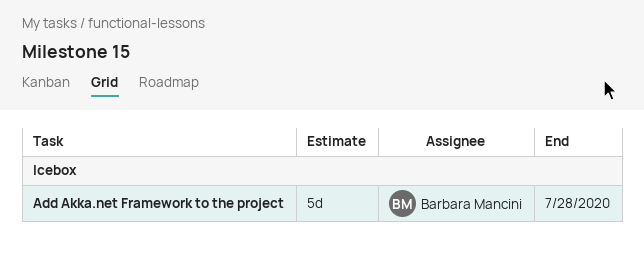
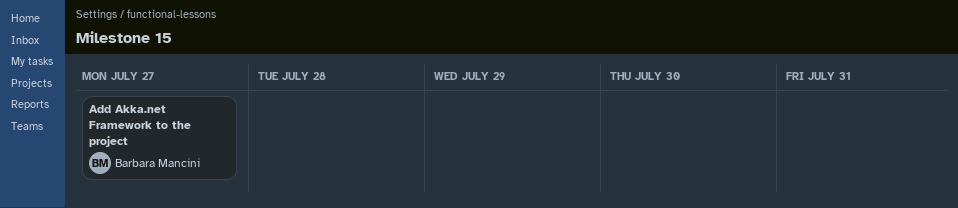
Add Akka.net Framework to the project, due: Jul 28 -> Jul 27

